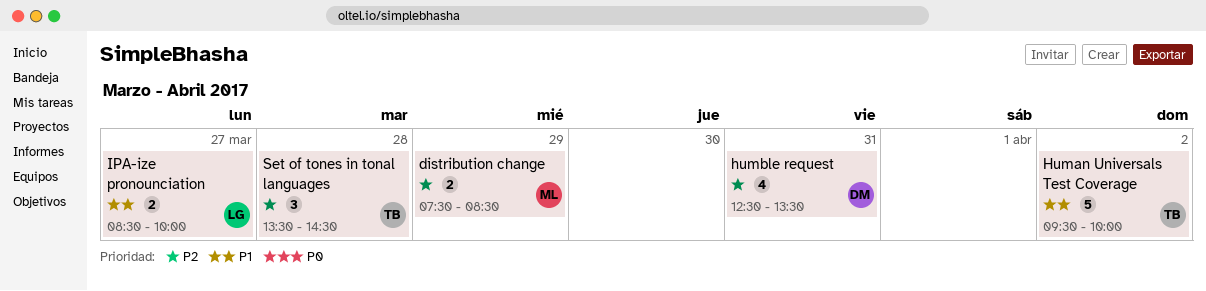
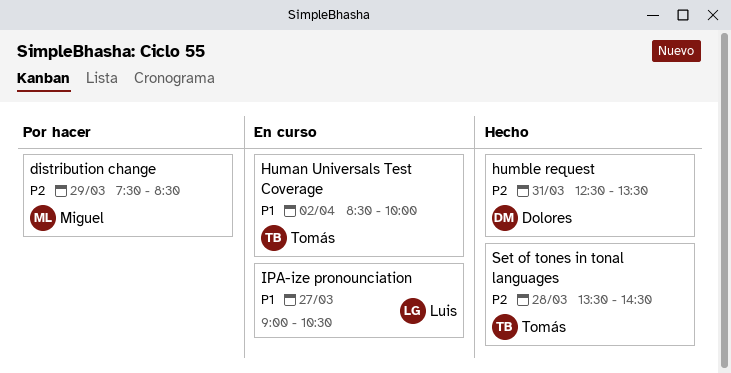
Human Universals Test Coverage, begins: 09:30 -> 08:30
IPA-ize pronounciation, begins: 08:30 -> 09:00
IPA-ize pronounciation, ends: 10:00 -> 10:30

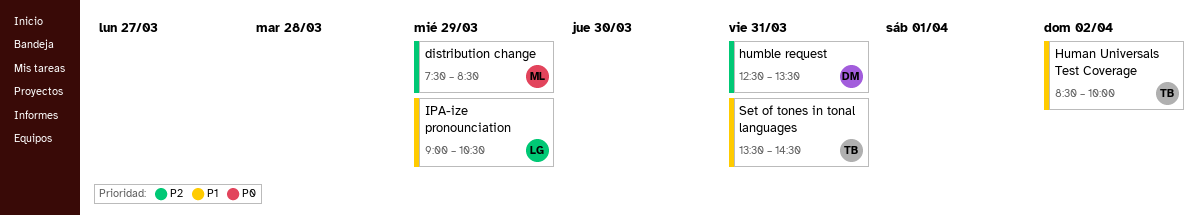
IPA-ize pronounciation, day: Mar 27 -> Mar 29
Set of tones in tonal languages, priority: P2 -> P1
Set of tones in tonal languages, day: Mar 28 -> Mar 31

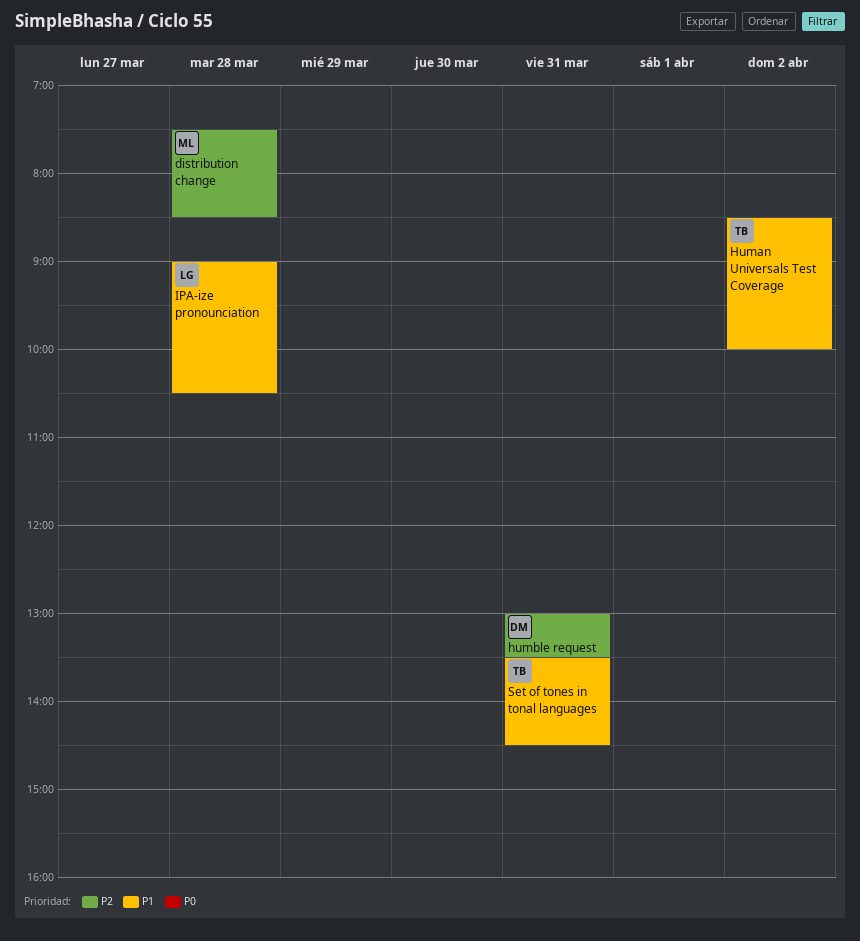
distribution change, day: Mar 29 -> Mar 28
humble request, begins: 12:30 -> 13:00
IPA-ize pronounciation, day: Mar 29 -> Mar 28

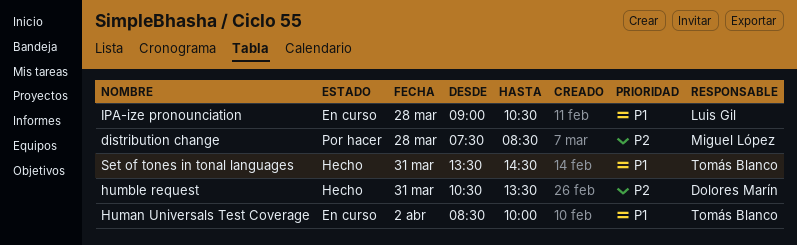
humble request, begins: 13:00 -> 10:30

